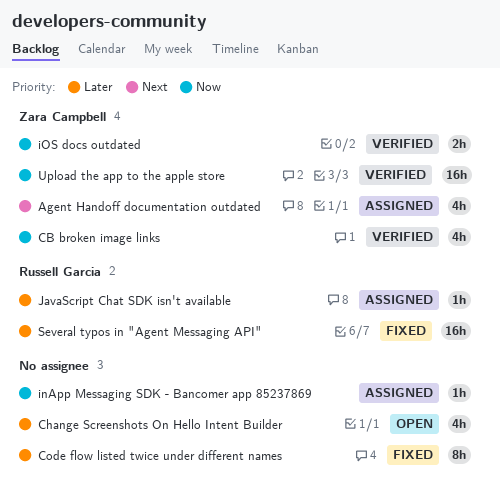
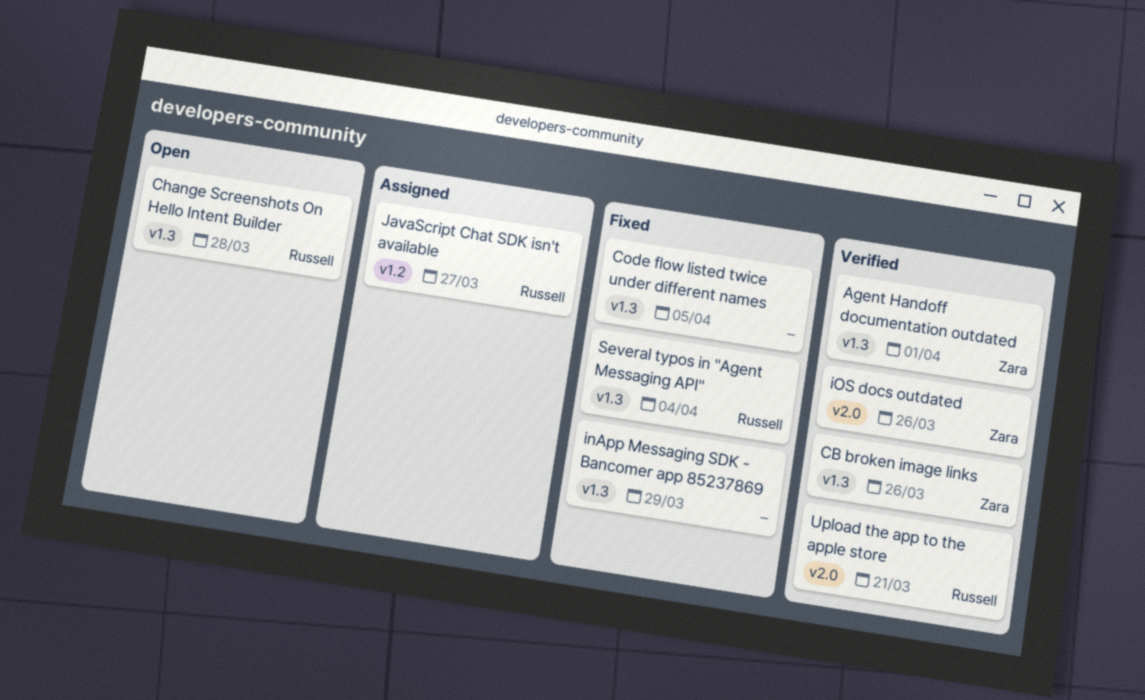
Agent Handoff documentation outdated, status: Assigned -> Verified
Change Screenshots On Hello Intent Builder, owner: none -> Russell Garcia
inApp Messaging SDK - Bancomer app 85237869, status: Assigned -> Fixed
Upload the app to the apple store, owner: Zara Campbell -> Russell Garcia

